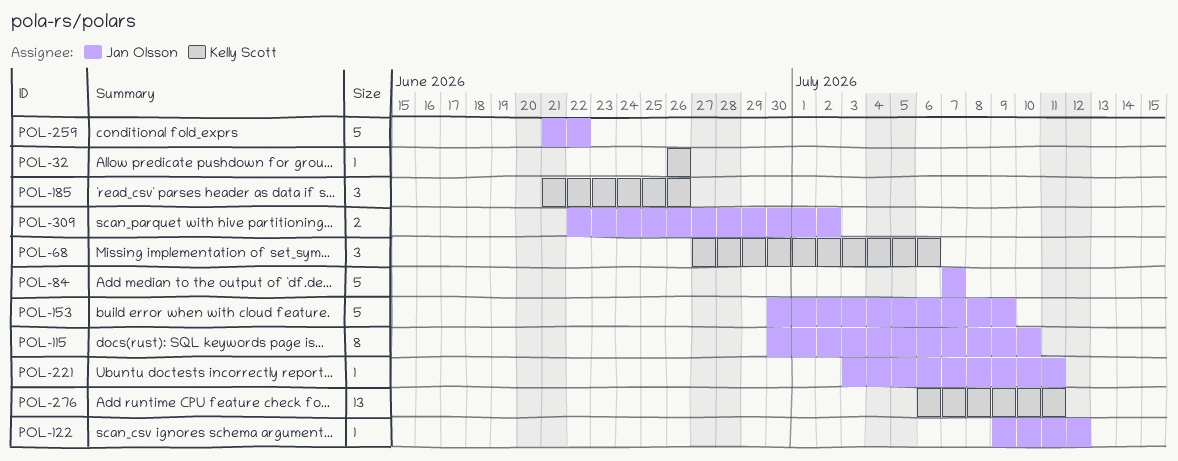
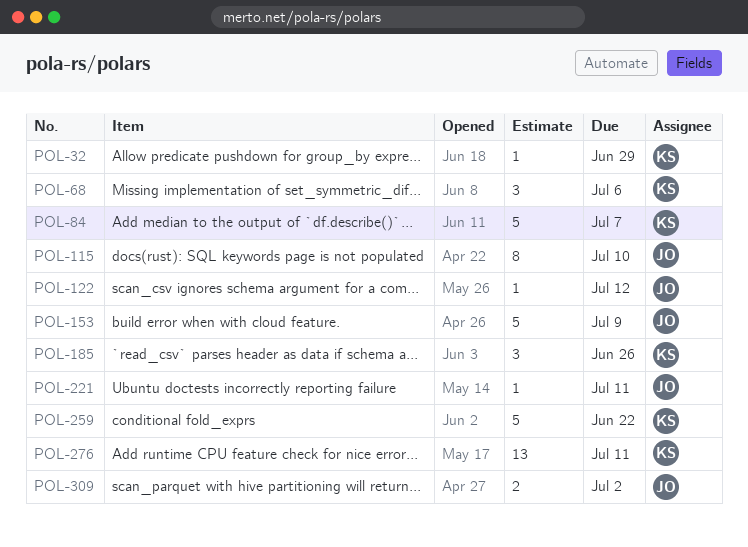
POL-32, due: Jun 26 -> Jun 29
POL-84, owner: Jan Olsson -> Kelly Scott
POL-259, owner: Jan Olsson -> Kelly Scott

